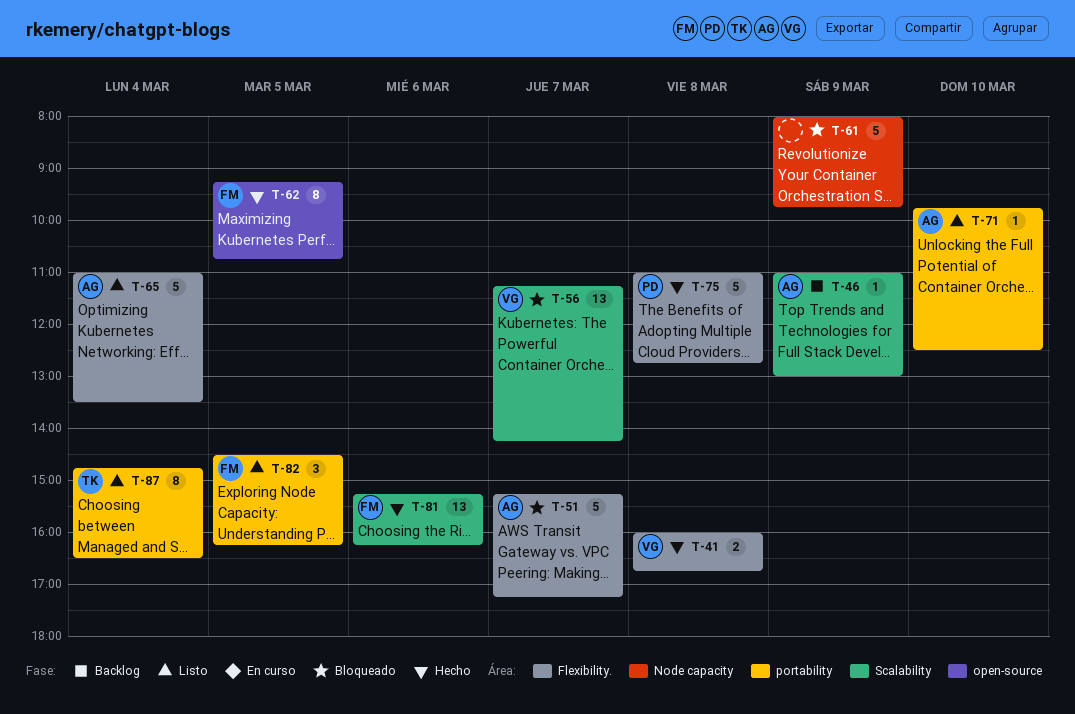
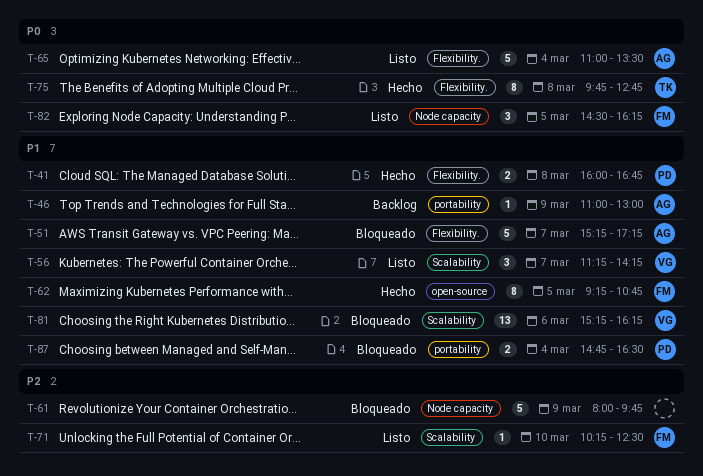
T-41, owner: VG -> PD
T-46, label: Scalability -> portability
T-56, status: Bloqueado -> Listo
T-56, estimate: 13 -> 3
T-71, owner: AG -> FM
T-71, label: portability -> Scalability
T-71, begins: 09:45 -> 10:15
T-75, owner: PD -> TK
T-75, estimate: 5 -> 8
T-75, begins: 11:00 -> 09:45
T-81, status: Hecho -> Bloqueado
T-81, owner: FM -> VG
T-82, label: portability -> Node capacity
T-87, status: Listo -> Bloqueado
T-87, owner: TK -> PD
T-87, estimate: 8 -> 2

